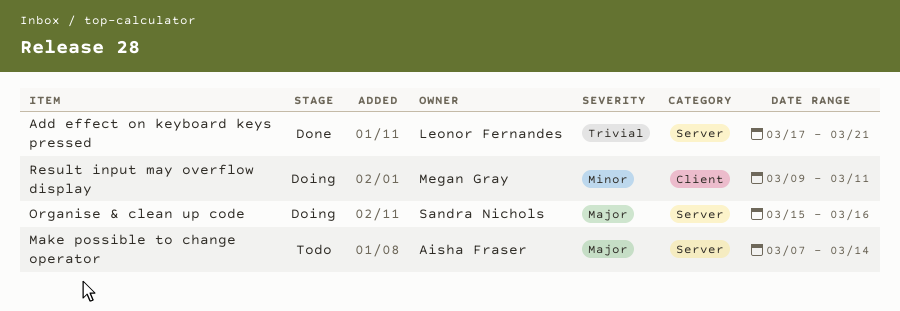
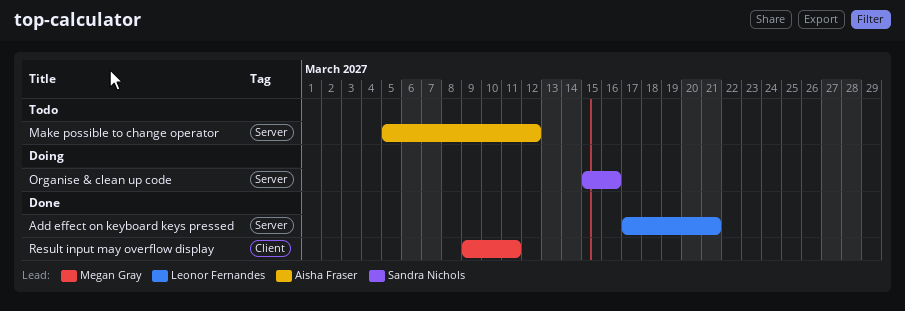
Make possible to change operator, start: Mar 7 -> Mar 5
Make possible to change operator, due: Mar 14 -> Mar 12
Result input may overflow display, status: Doing -> Done

